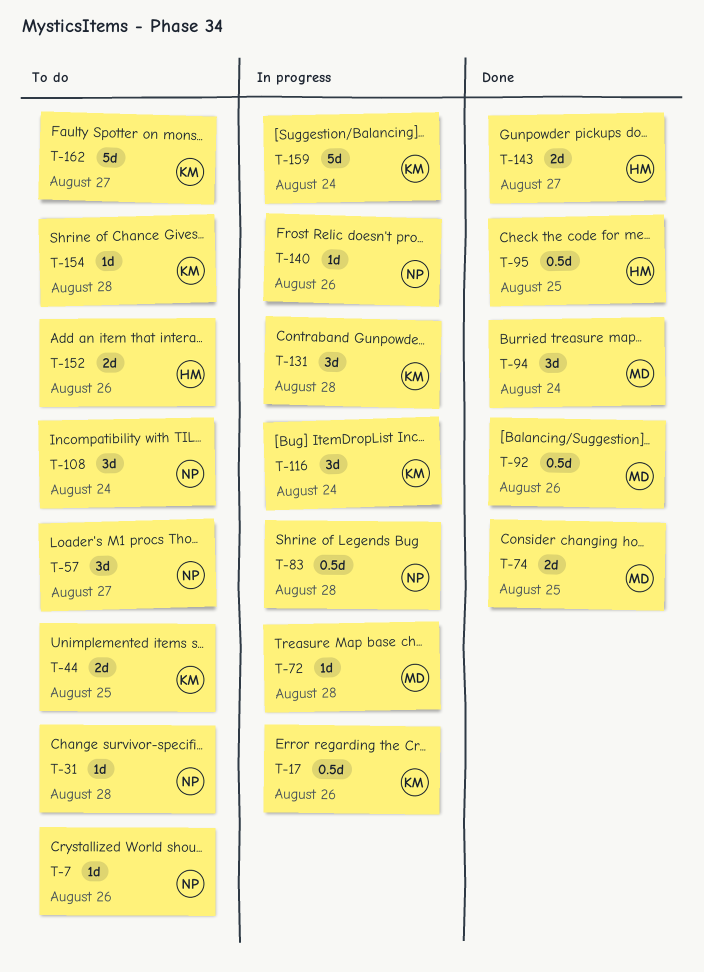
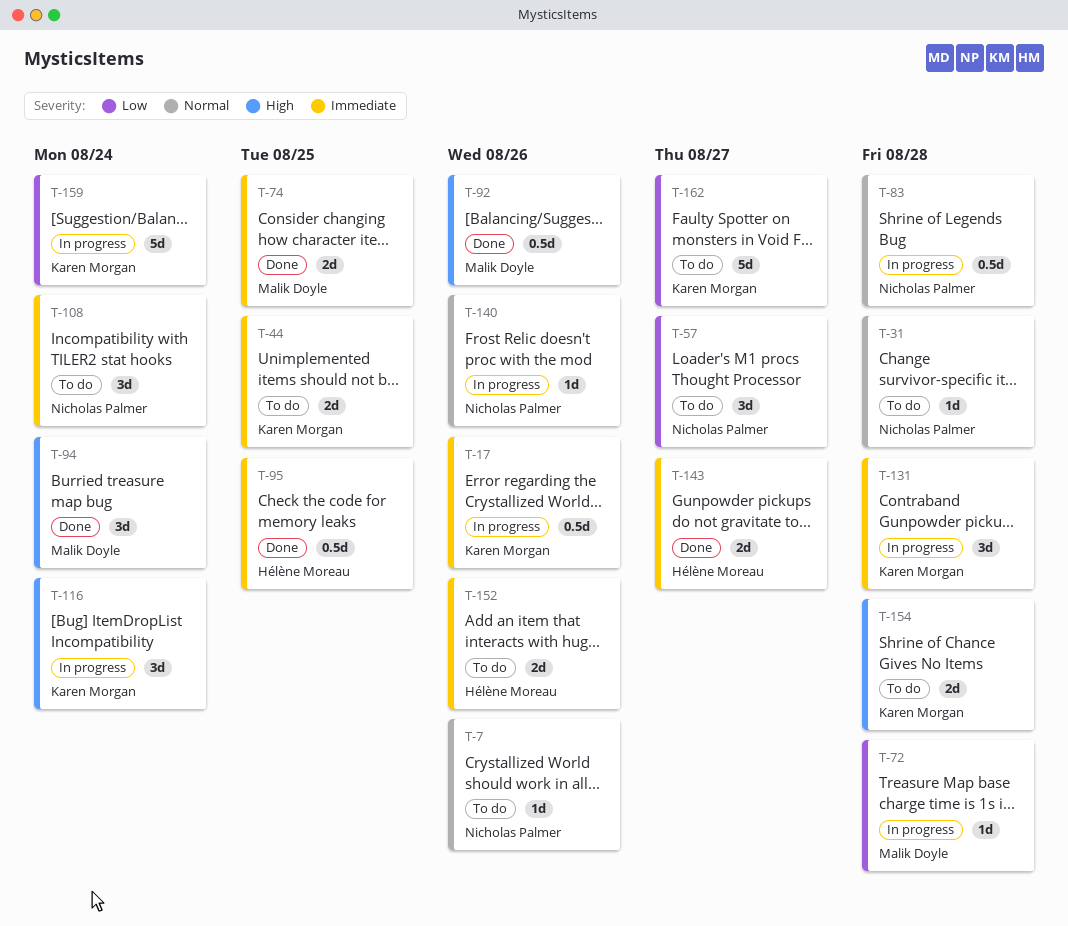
T-154, estimate: 1d -> 2d

